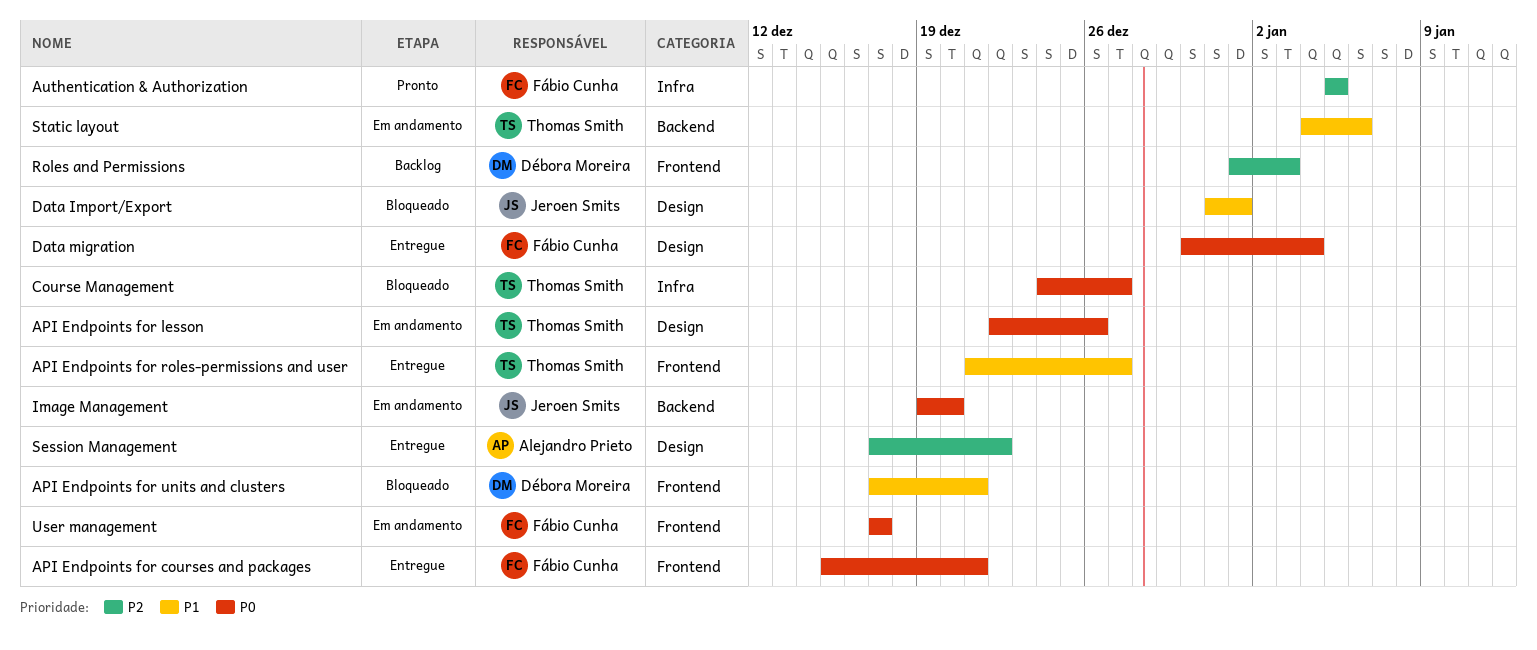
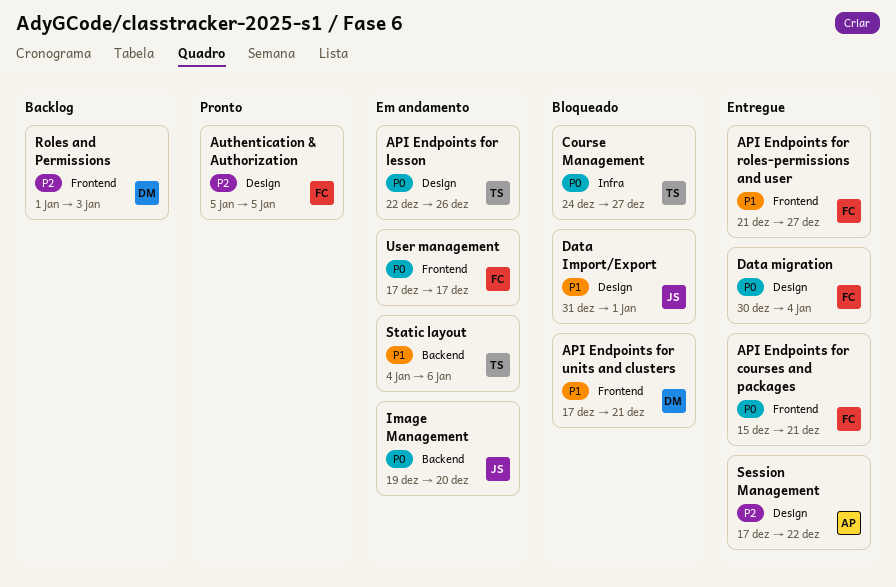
API Endpoints for roles-permissions and user, owner: Thomas Smith -> Fábio Cunha
Authentication & Authorization, label: Infra -> Design

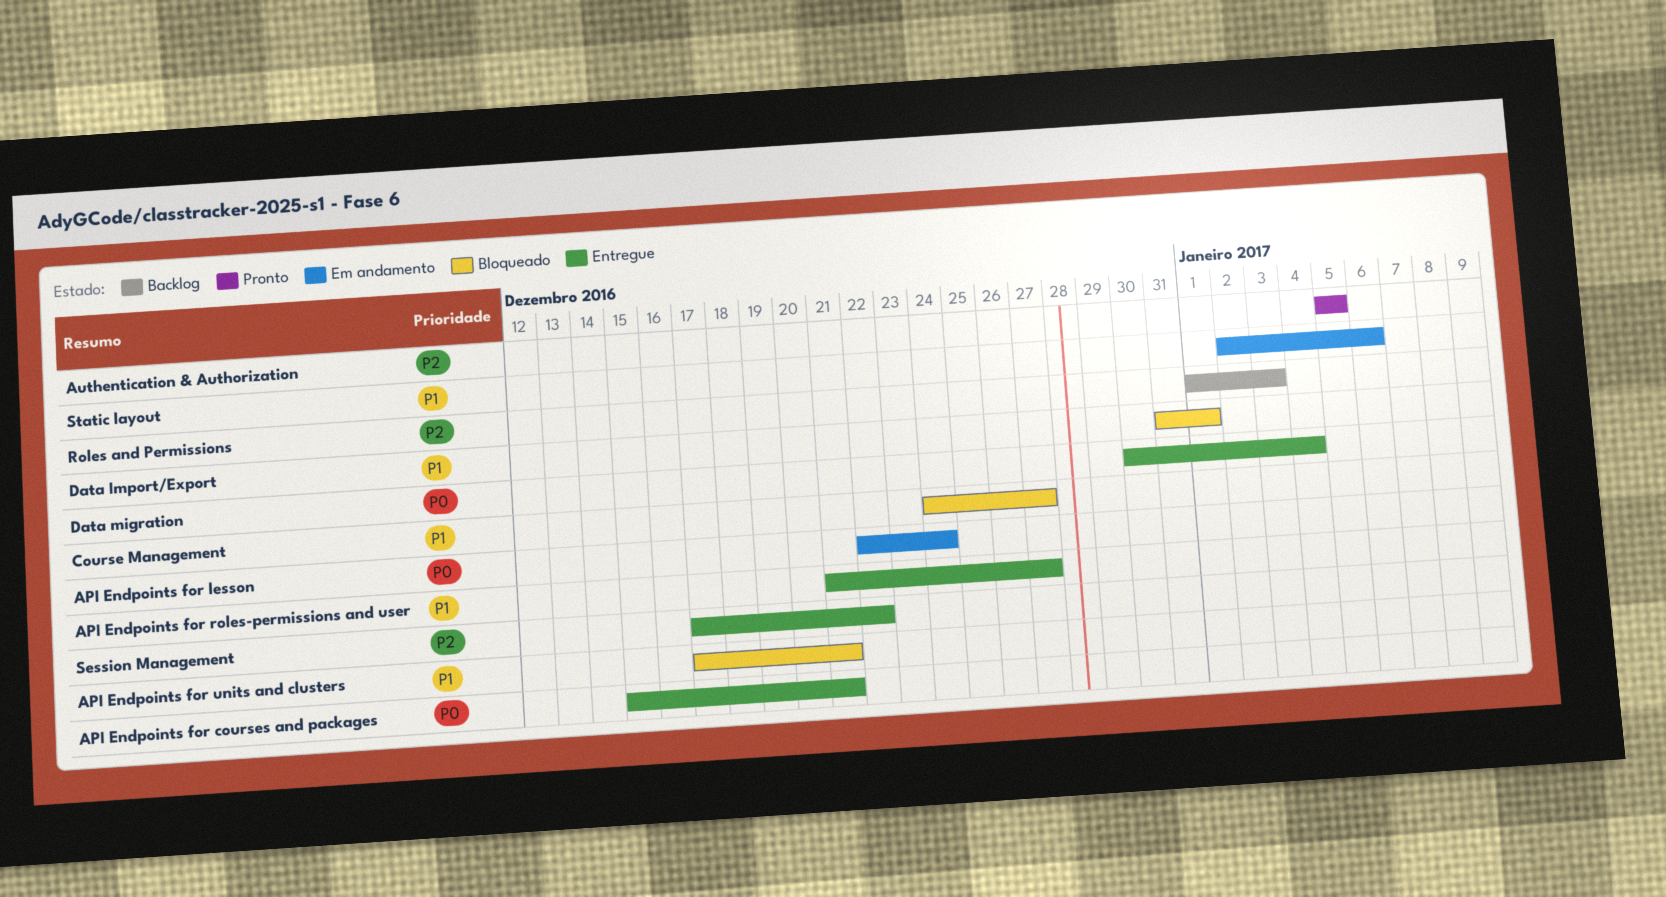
API Endpoints for lesson, due: Dec 26 -> Dec 24
Course Management, priority: P0 -> P1
Image Management: present -> none
Static layout, start: Jan 4 -> Jan 2
User management: present -> none

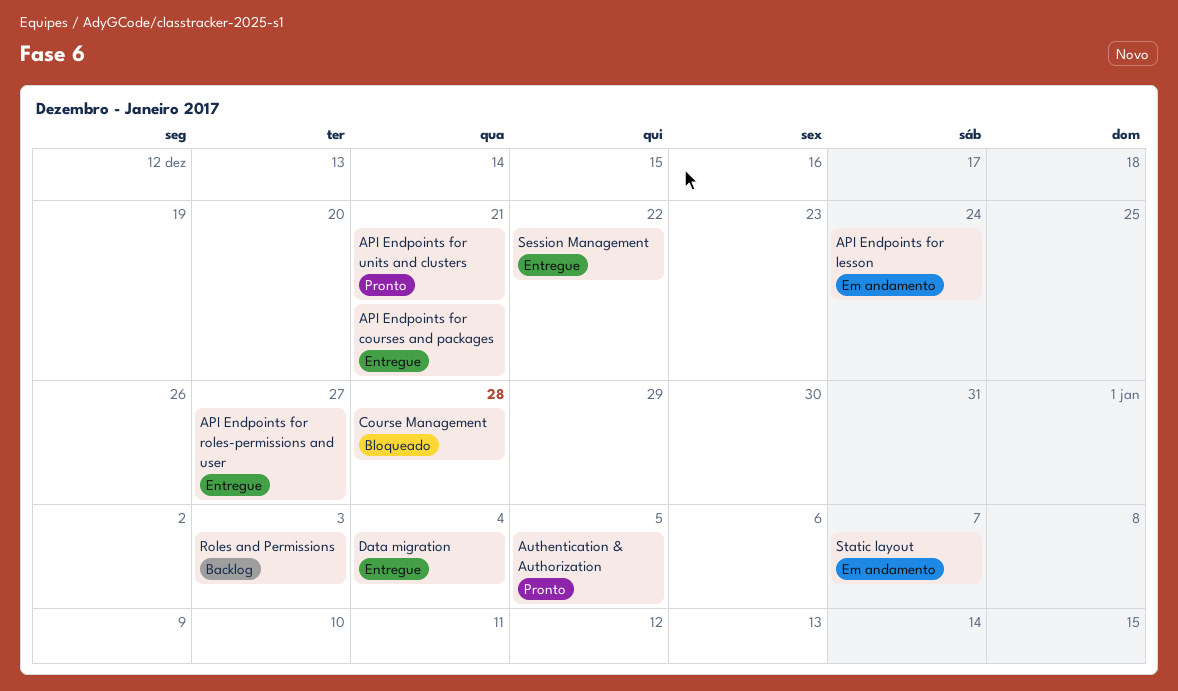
API Endpoints for units and clusters, status: Bloqueado -> Pronto
Course Management, due: Dec 27 -> Dec 28
Data Import/Export: present -> none
Static layout, due: Jan 6 -> Jan 7

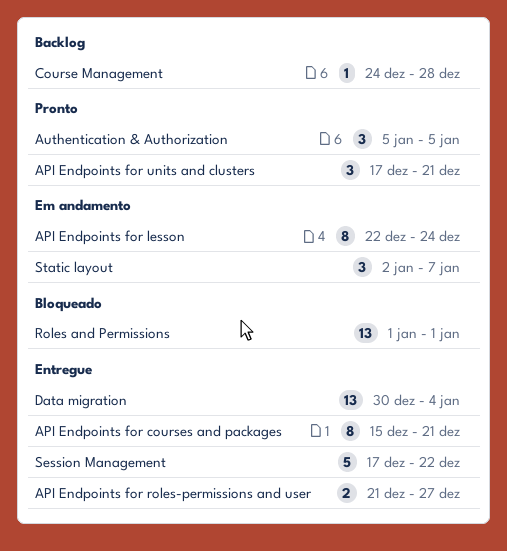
Course Management, status: Bloqueado -> Backlog
Roles and Permissions, status: Backlog -> Bloqueado
Roles and Permissions, due: Jan 3 -> Jan 1

